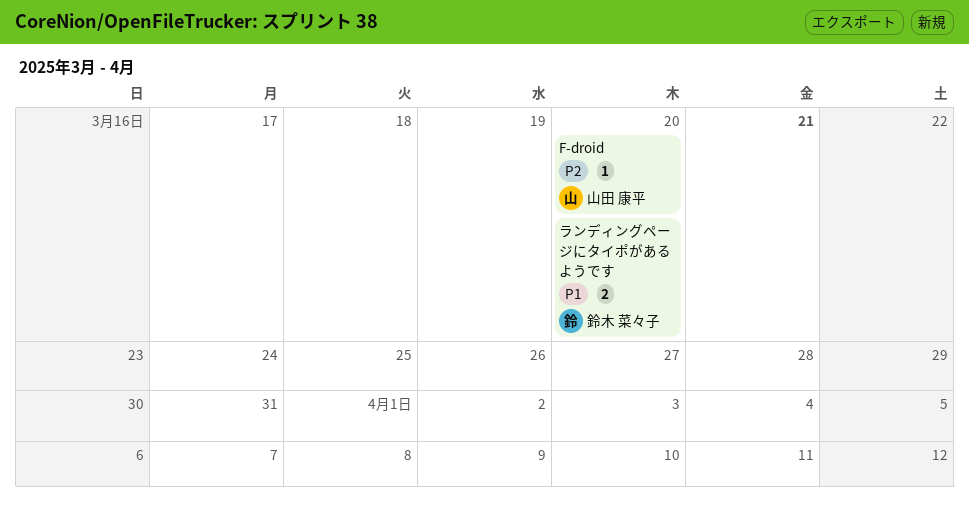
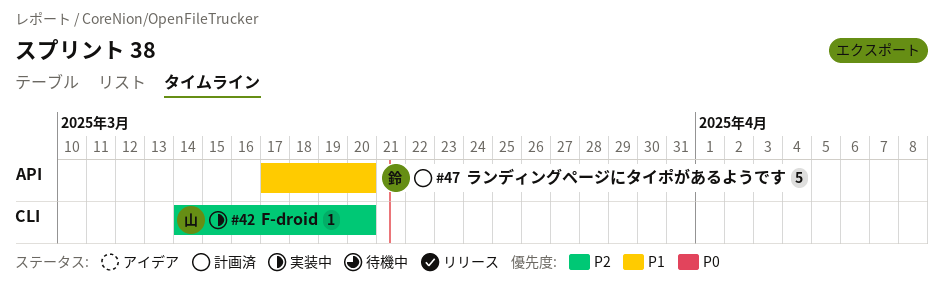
ランディングページにタイポがあるようです, estimate: 2 -> 5

